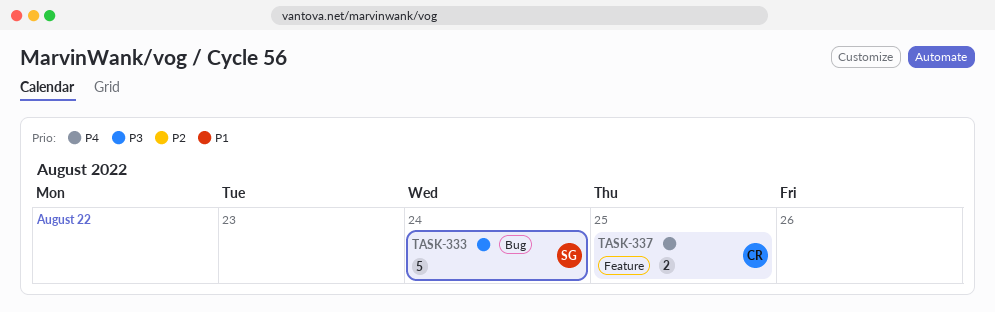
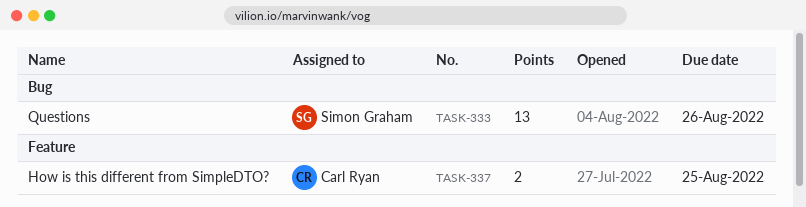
TASK-333, estimate: 5 -> 13
TASK-333, due: Aug 24 -> Aug 26

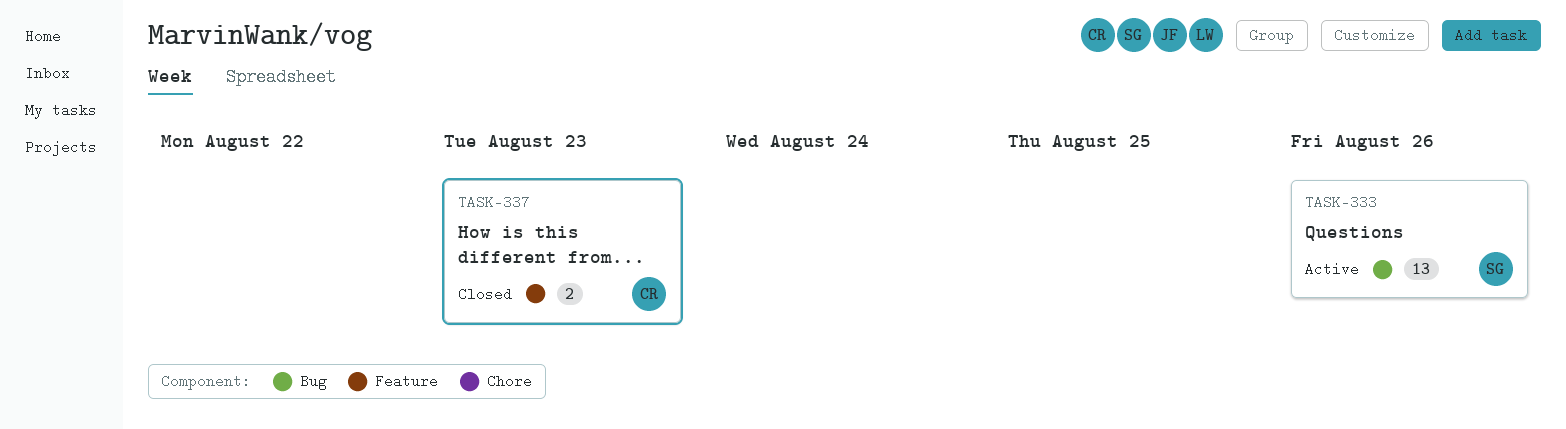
TASK-337, due: Aug 25 -> Aug 23

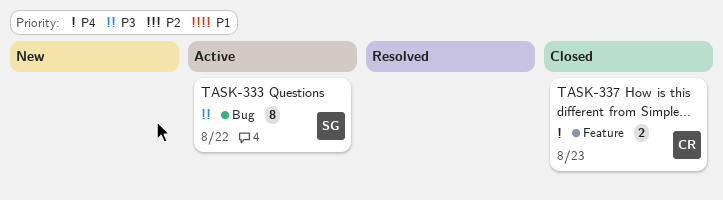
TASK-333, estimate: 13 -> 8
TASK-333, due: Aug 26 -> Aug 22

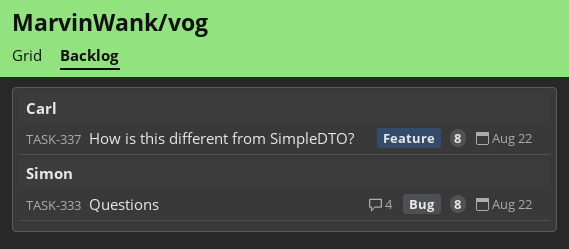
TASK-337, estimate: 2 -> 8
TASK-337, due: Aug 23 -> Aug 22

